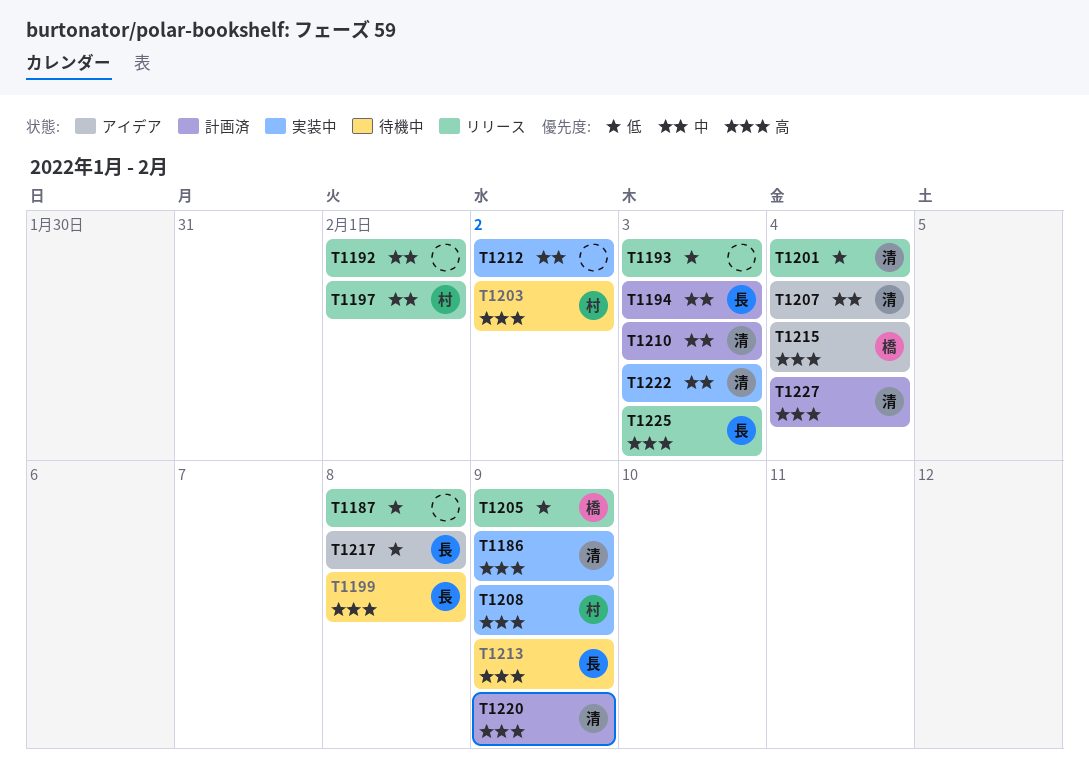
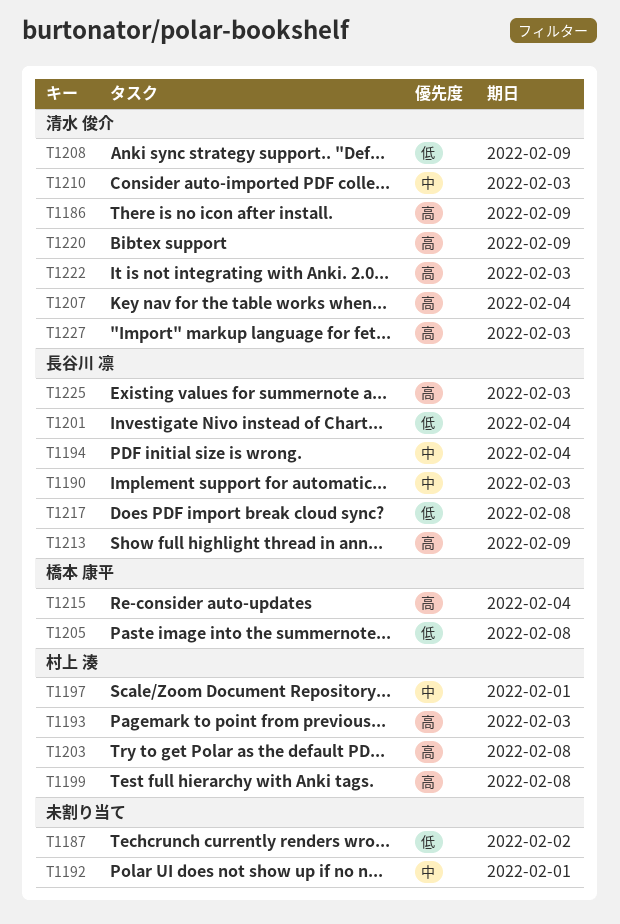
T1187, due: Feb 8 -> Feb 2
T1190: none -> present
T1193, owner: none -> 村上 湊
T1193, priority: 低 -> 高
T1194, due: Feb 3 -> Feb 4
T1199, owner: 長谷川 凛 -> 村上 湊
T1201, owner: 清水 俊介 -> 長谷川 凛
T1203, due: Feb 2 -> Feb 8
T1205, due: Feb 9 -> Feb 8
T1207, priority: 中 -> 高
T1208, owner: 村上 湊 -> 清水 俊介
T1208, priority: 高 -> 低
T1212: present -> none
T1222, priority: 中 -> 高
T1227, due: Feb 4 -> Feb 3

